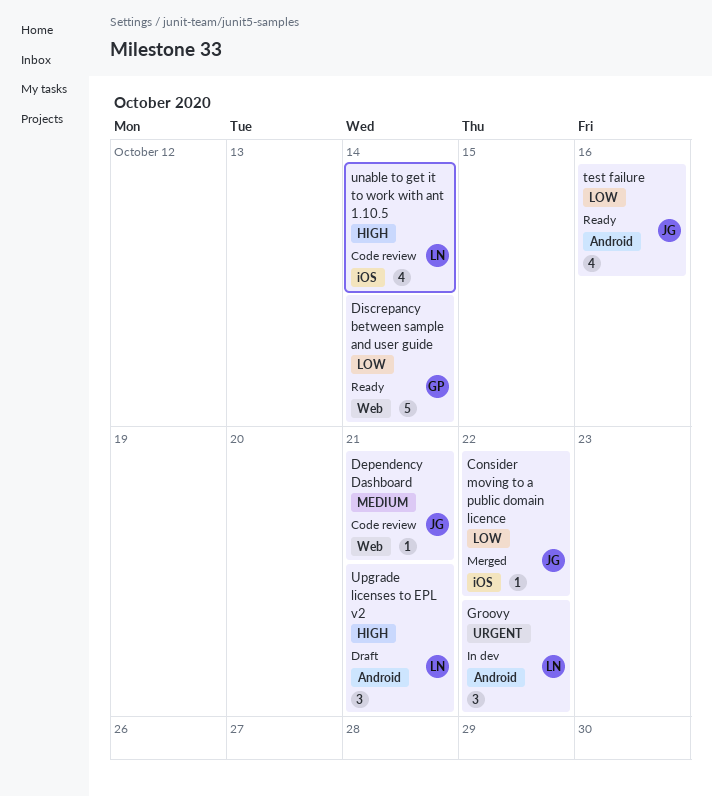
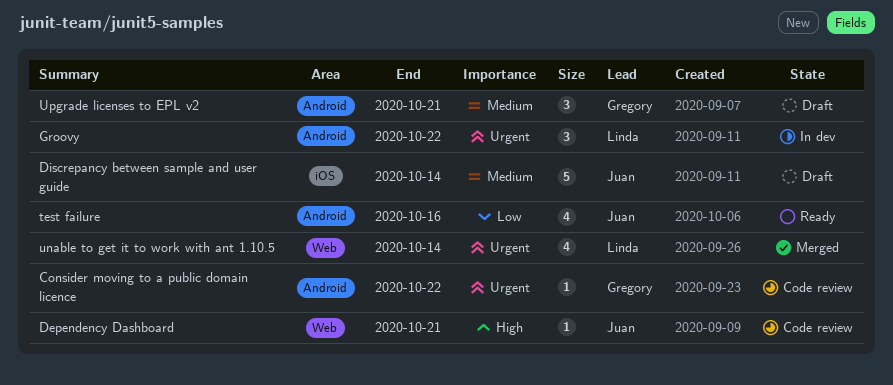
Consider moving to a public domain licence, status: Merged -> Code review
Consider moving to a public domain licence, owner: Juan -> Gregory
Consider moving to a public domain licence, priority: Low -> Urgent
Consider moving to a public domain licence, label: iOS -> Android
Dependency Dashboard, priority: Medium -> High
Discrepancy between sample and user guide, status: Ready -> Draft
Discrepancy between sample and user guide, owner: Gregory -> Juan
Discrepancy between sample and user guide, priority: Low -> Medium
Discrepancy between sample and user guide, label: Web -> iOS
unable to get it to work with ant 1.10.5, status: Code review -> Merged
unable to get it to work with ant 1.10.5, priority: High -> Urgent
unable to get it to work with ant 1.10.5, label: iOS -> Web
Upgrade licenses to EPL v2, owner: Linda -> Gregory
Upgrade licenses to EPL v2, priority: High -> Medium

